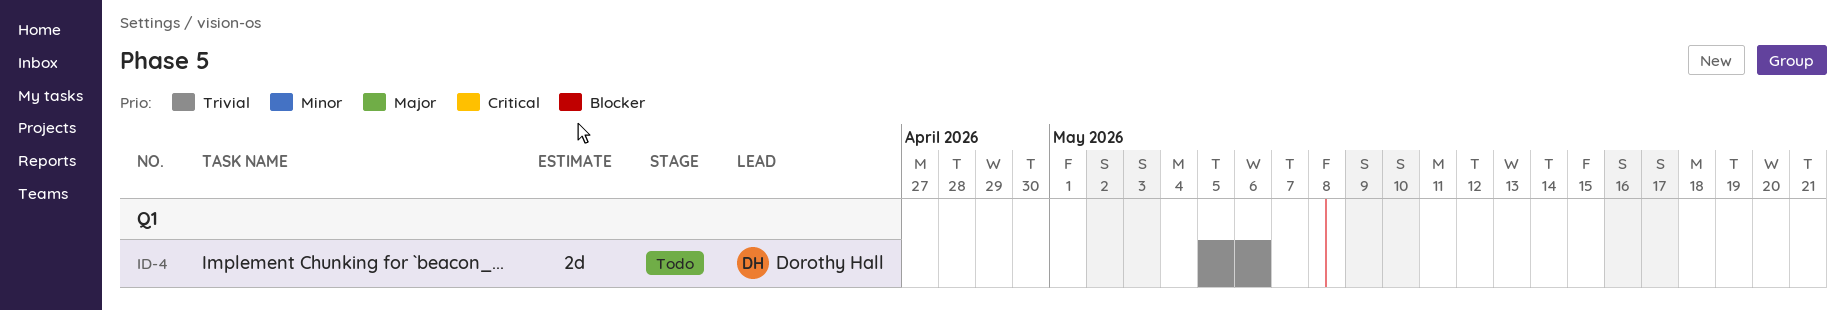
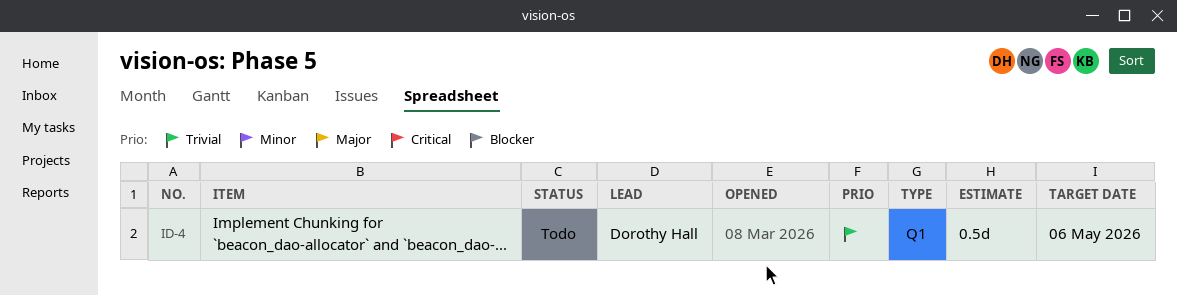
ID-4, estimate: 2d -> 0.5d

